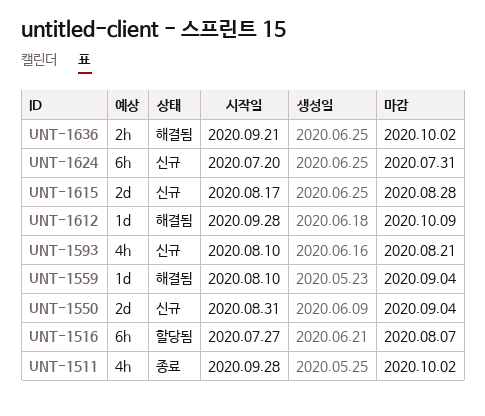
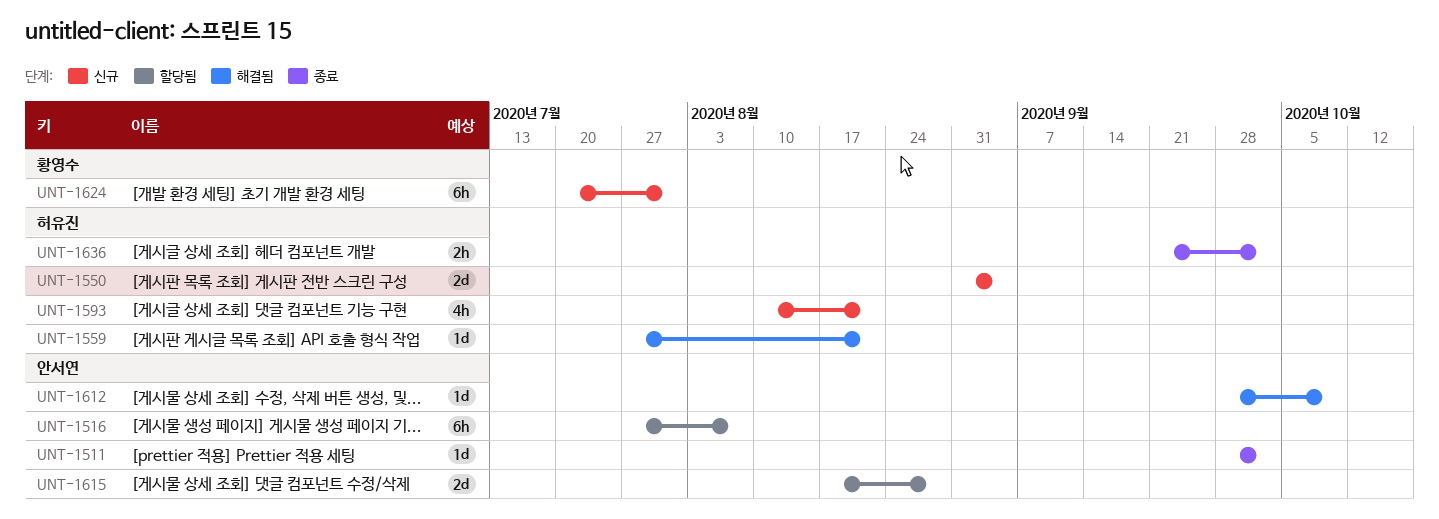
UNT-1511, estimate: 4h -> 1d
UNT-1559, start: Aug 10 -> Jul 27
UNT-1559, due: Sep 4 -> Aug 21
UNT-1615, status: 신규 -> 할당됨
UNT-1636, status: 해결됨 -> 종료

